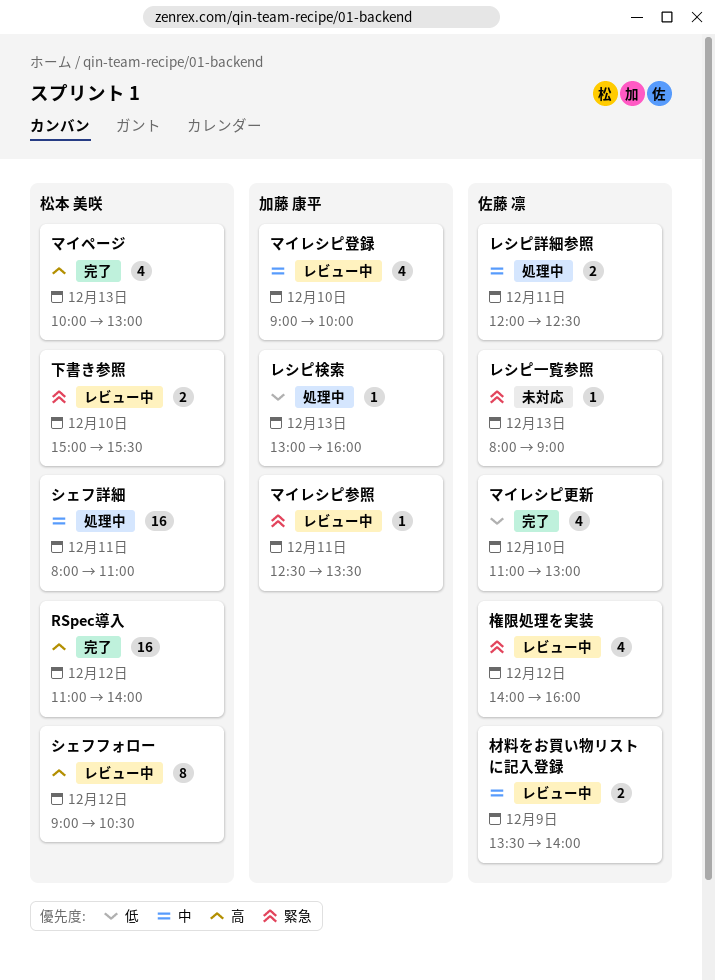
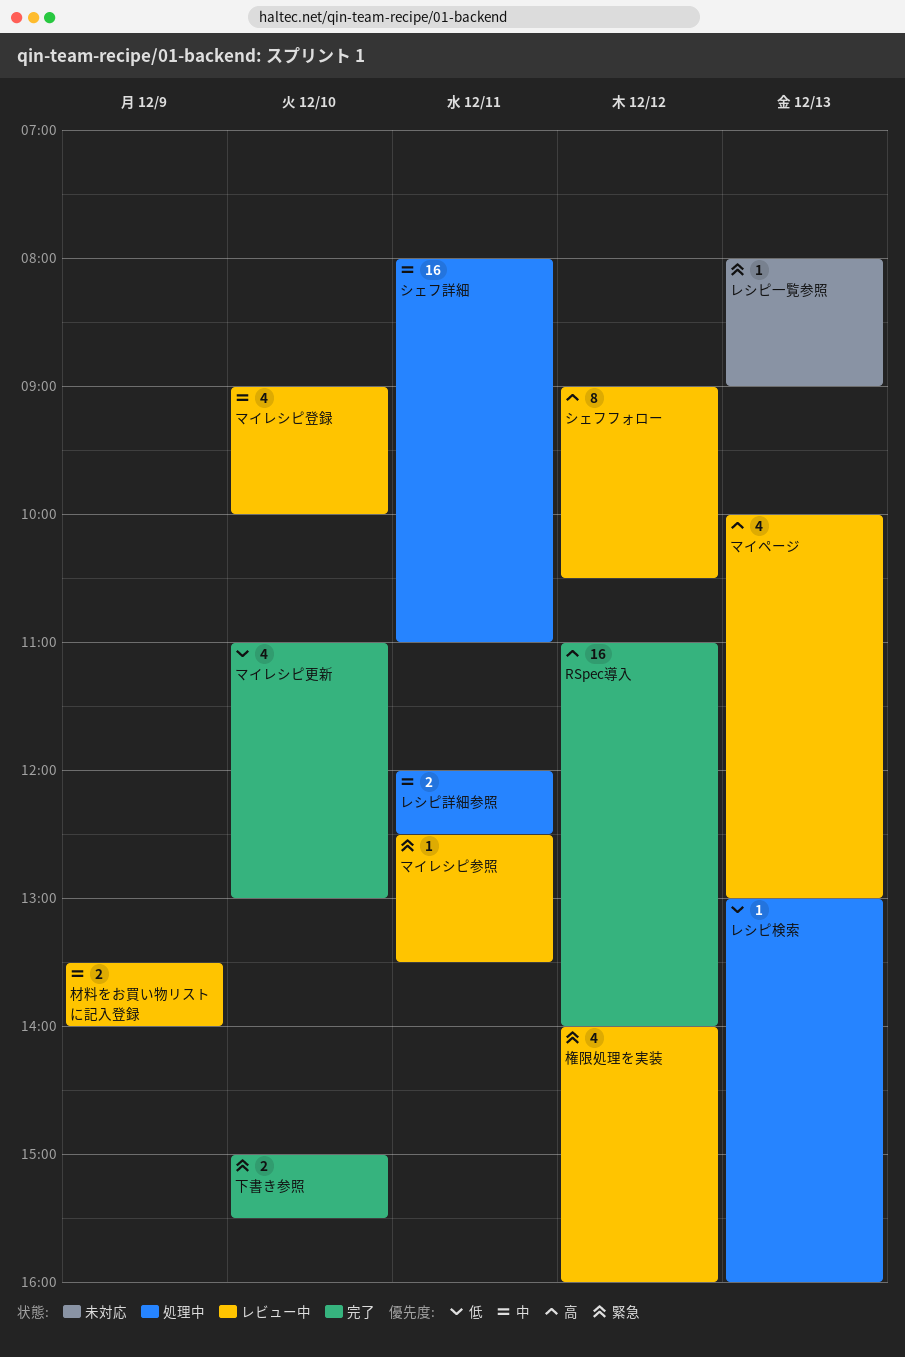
マイページ, status: 完了 -> レビュー中
下書き参照, status: レビュー中 -> 完了

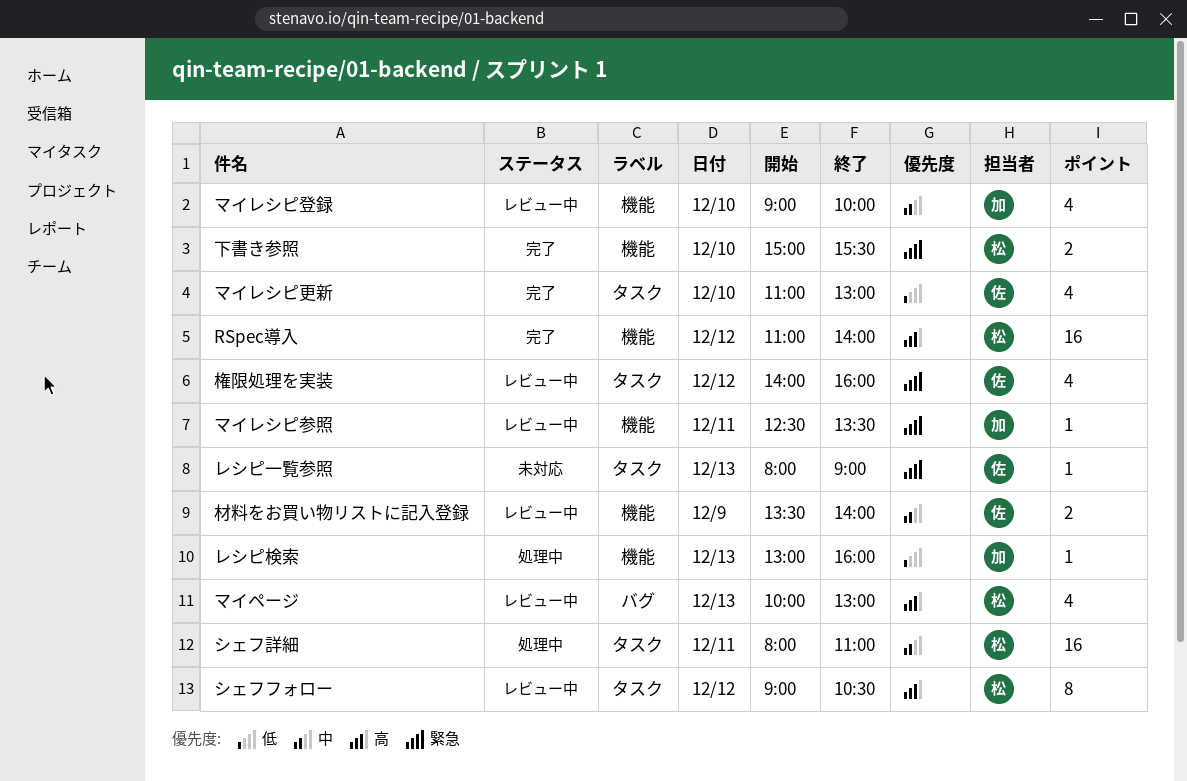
レシピ詳細参照: present -> none

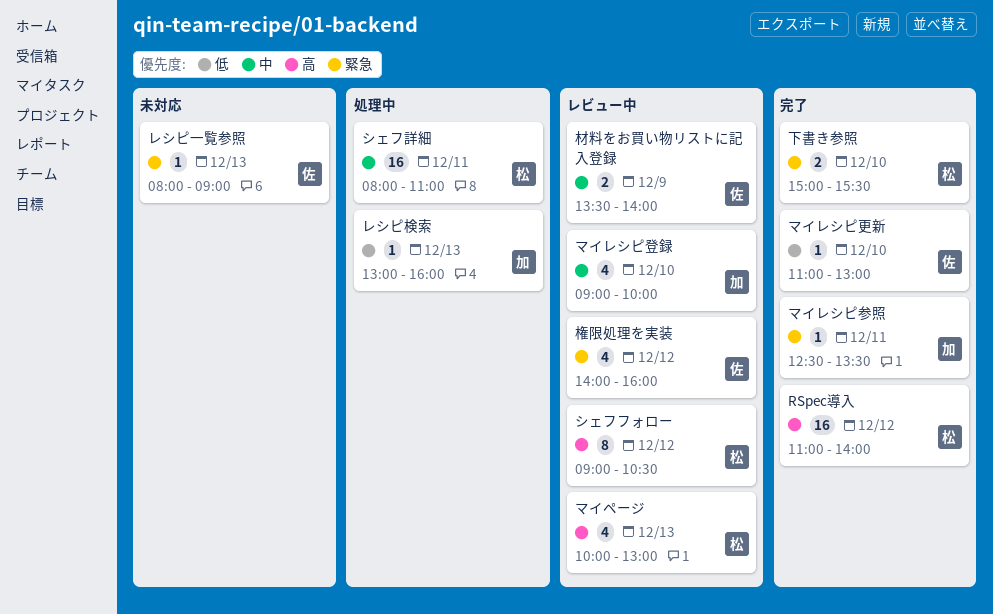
マイレシピ参照, status: レビュー中 -> 完了
マイレシピ更新, estimate: 4 -> 1

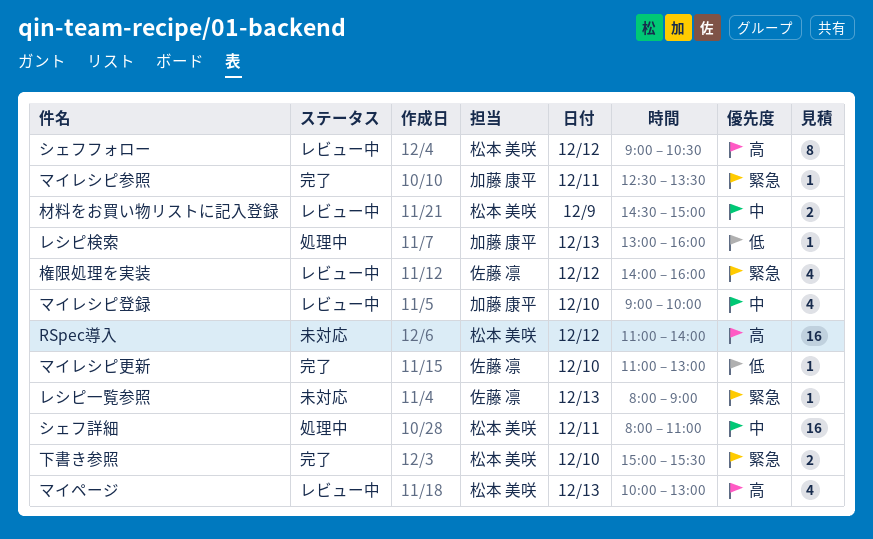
RSpec導入, status: 完了 -> 未対応
材料をお買い物リストに記入登録, owner: 佐藤 凛 -> 松本 美咲
材料をお買い物リストに記入登録, begins: 13:30 -> 14:30
材料をお買い物リストに記入登録, ends: 14:00 -> 15:00

